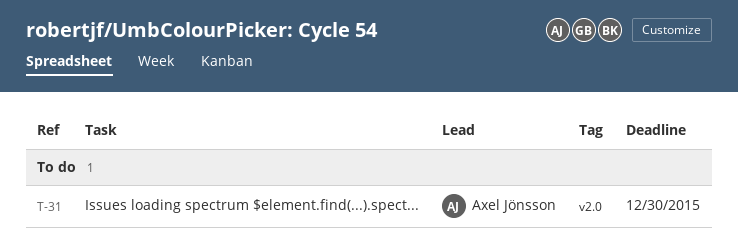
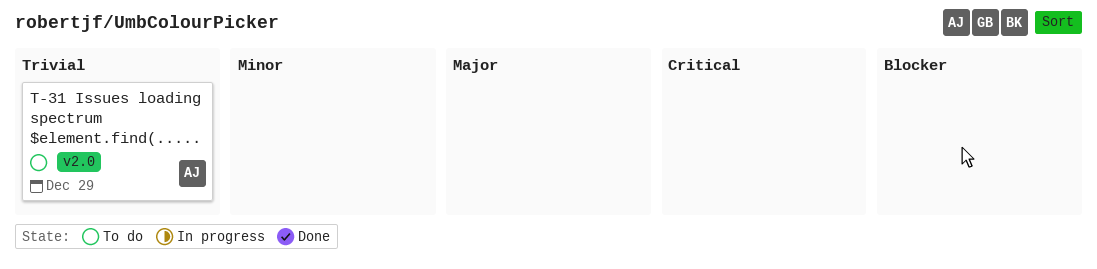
T-31, due: Dec 30 -> Dec 29

